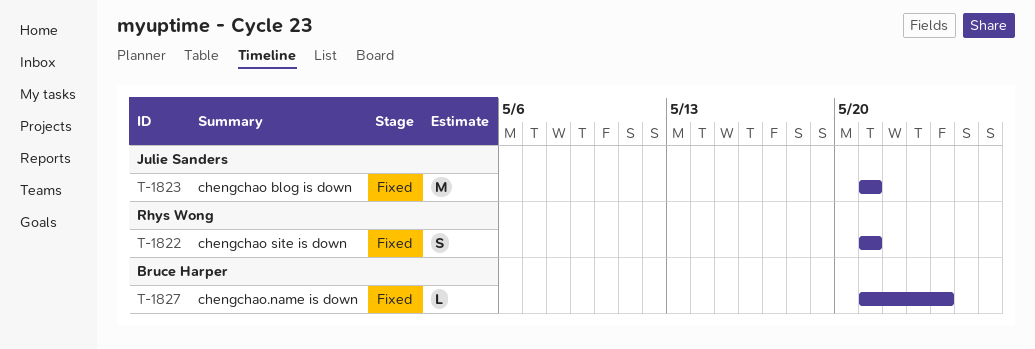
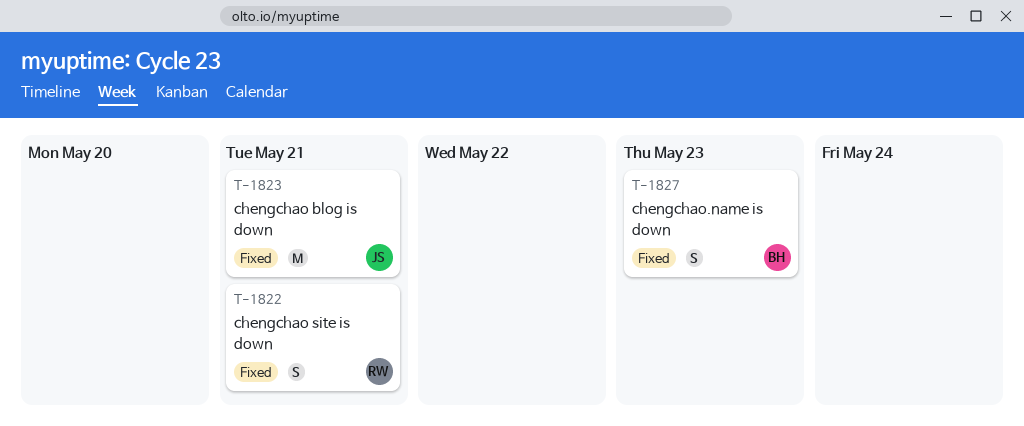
T-1827, estimate: L -> S
T-1827, due: May 24 -> May 23

